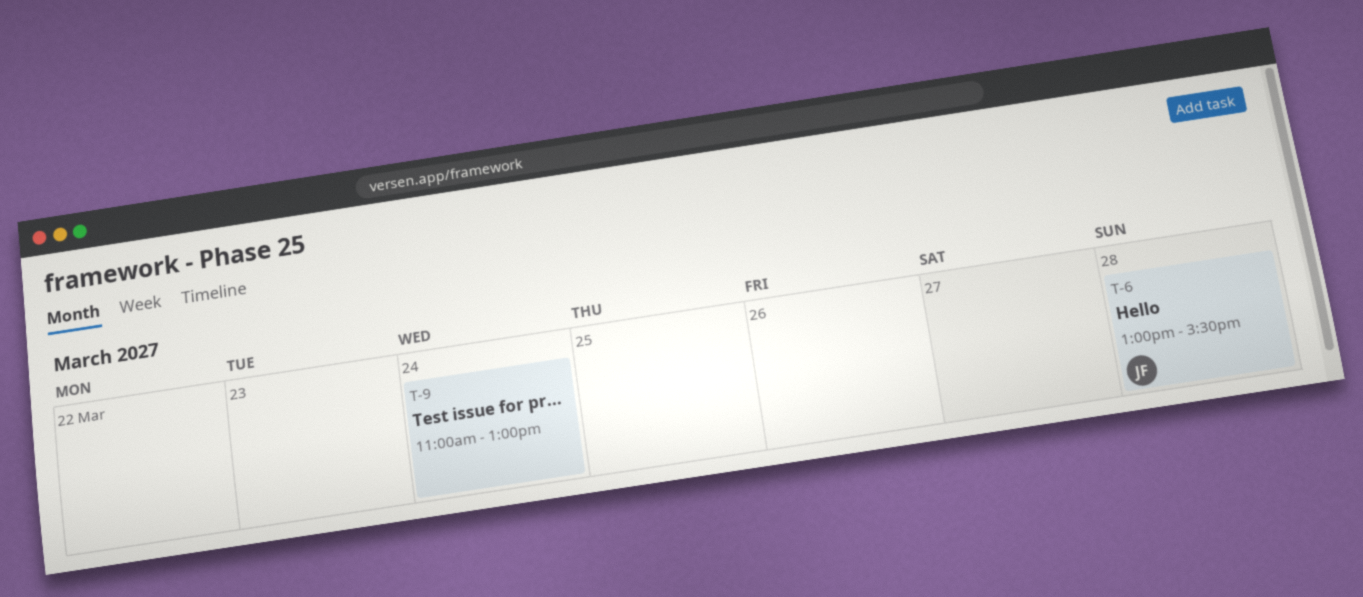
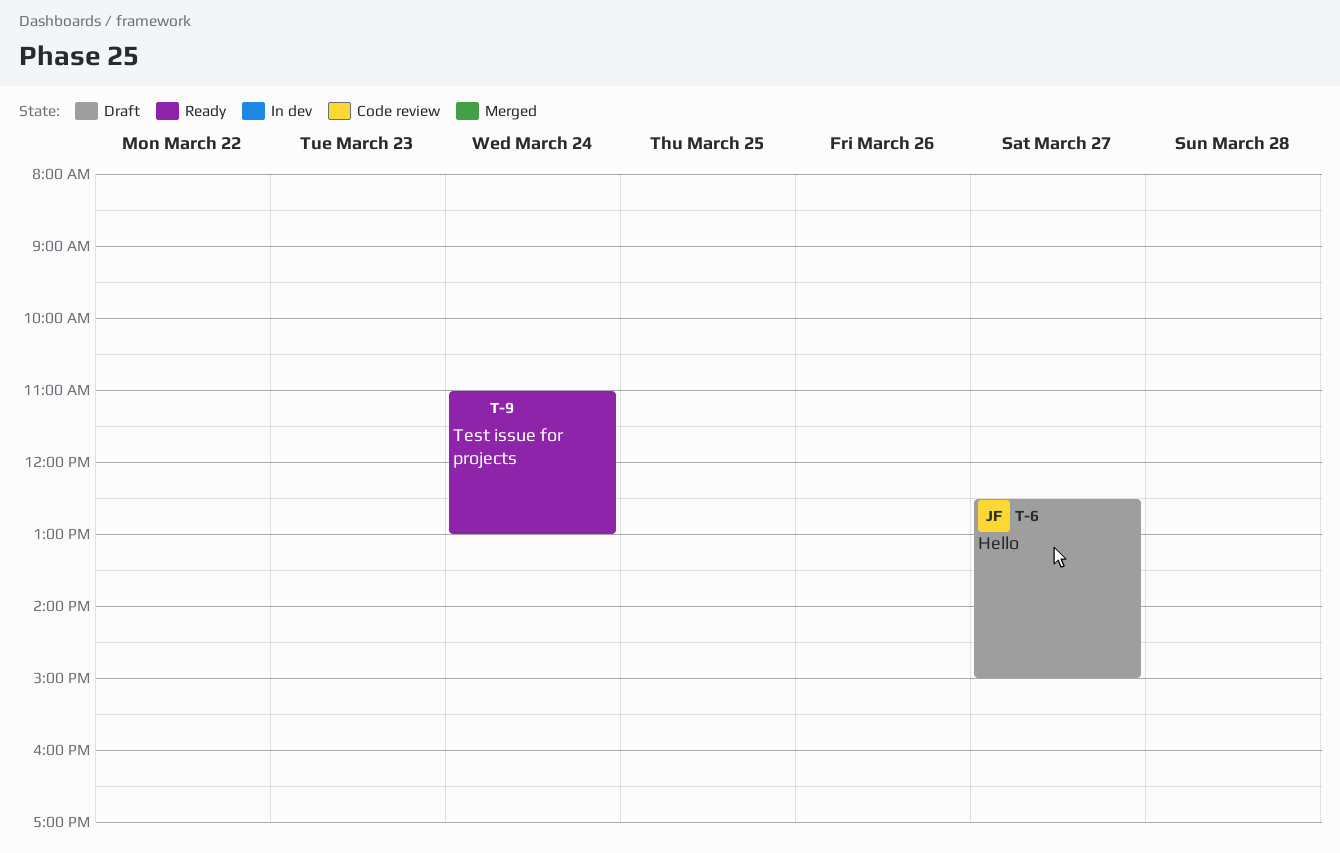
T-6, day: Mar 28 -> Mar 27
T-6, begins: 13:00 -> 12:30
T-6, ends: 15:30 -> 15:00

